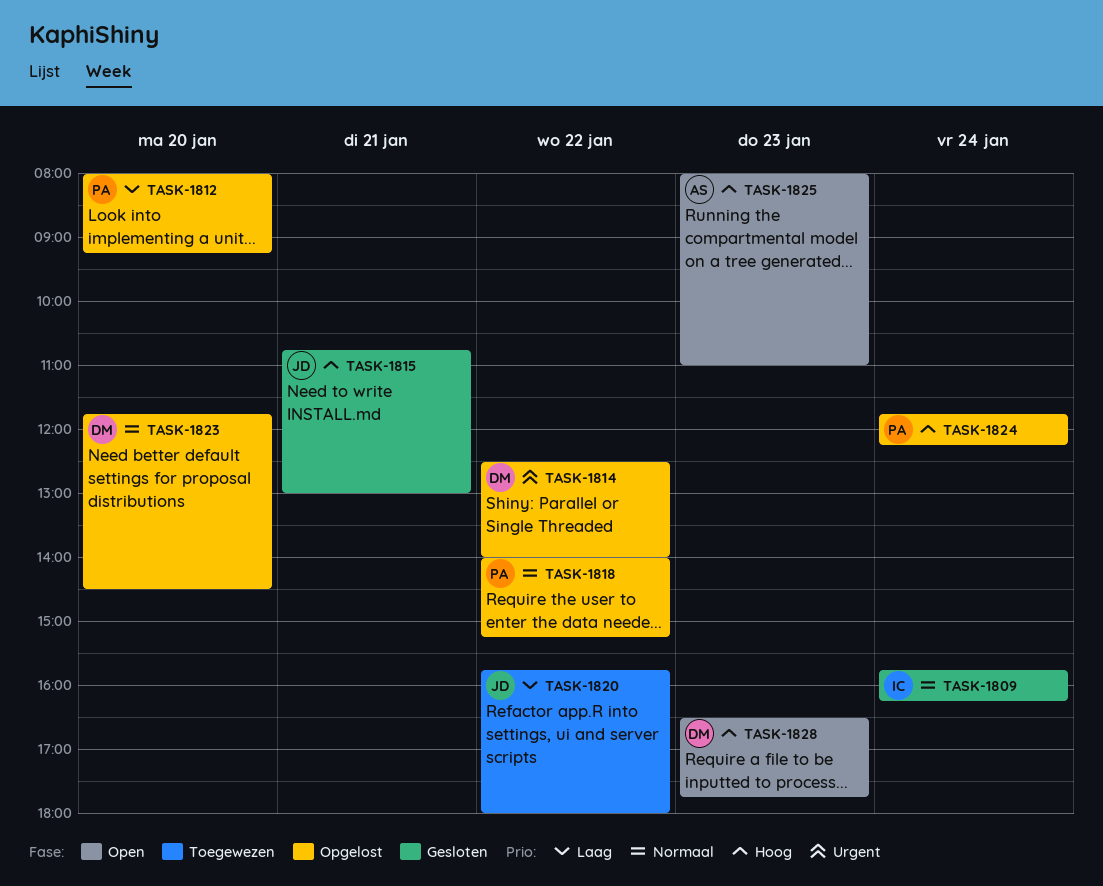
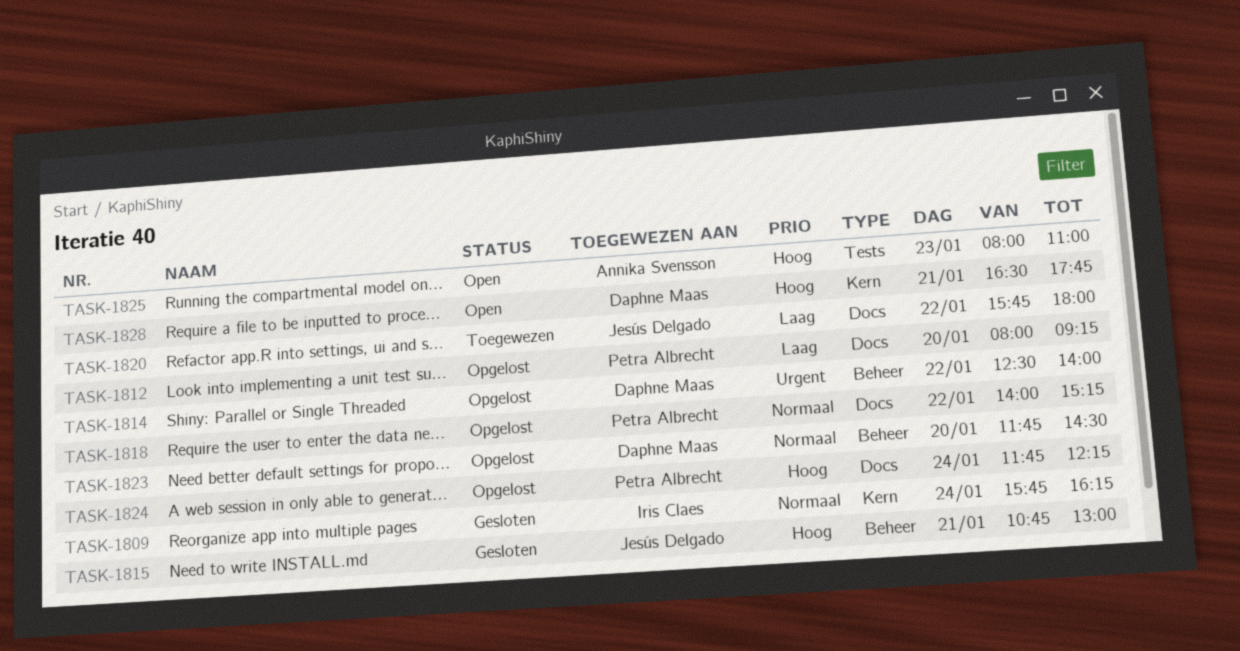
TASK-1828, day: Jan 23 -> Jan 21

